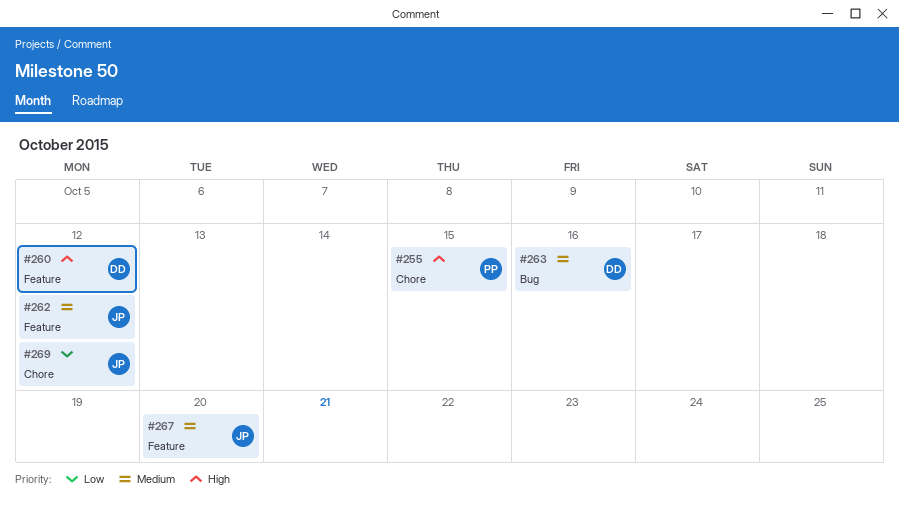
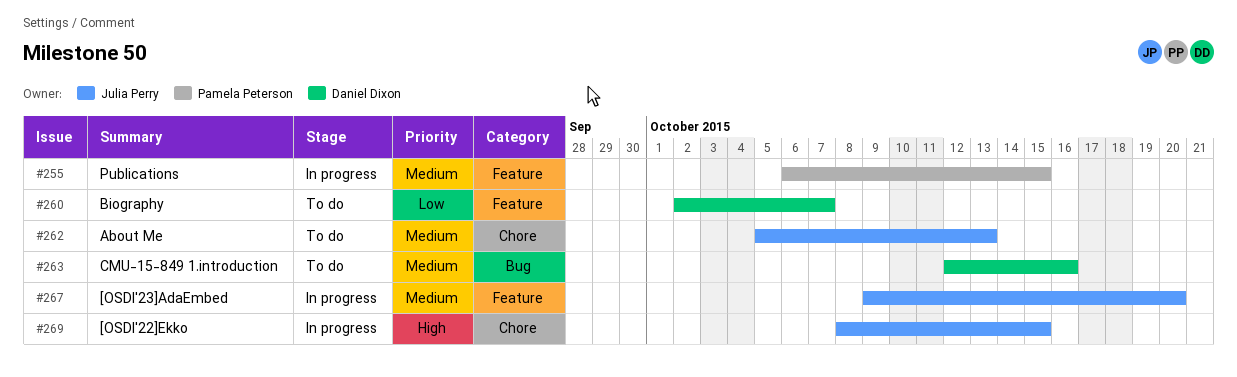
#255, priority: High -> Medium
#255, label: Chore -> Feature
#260, priority: High -> Low
#260, due: Oct 12 -> Oct 7
#262, label: Feature -> Chore
#262, due: Oct 12 -> Oct 13
#269, priority: Low -> High
#269, due: Oct 12 -> Oct 15

